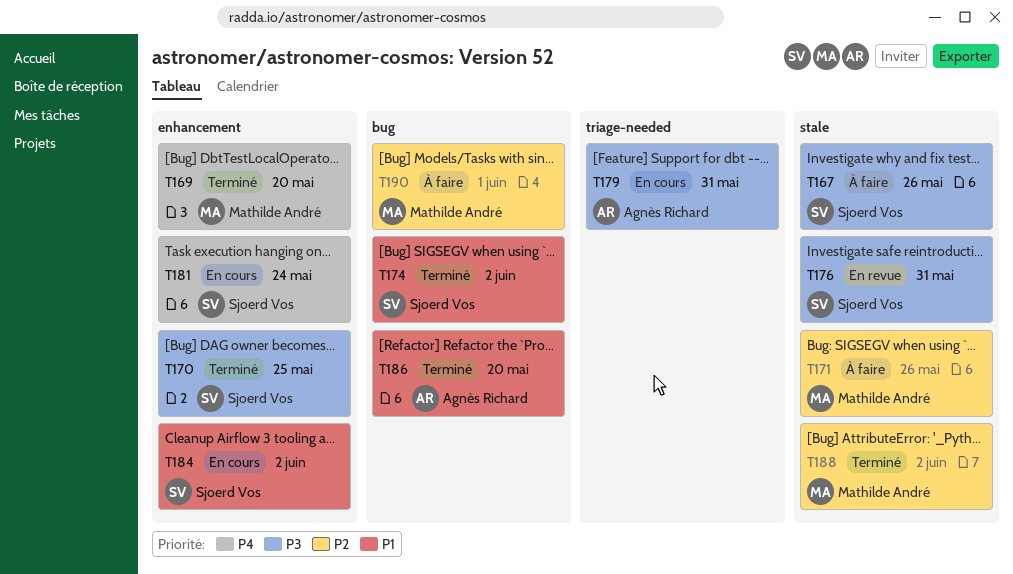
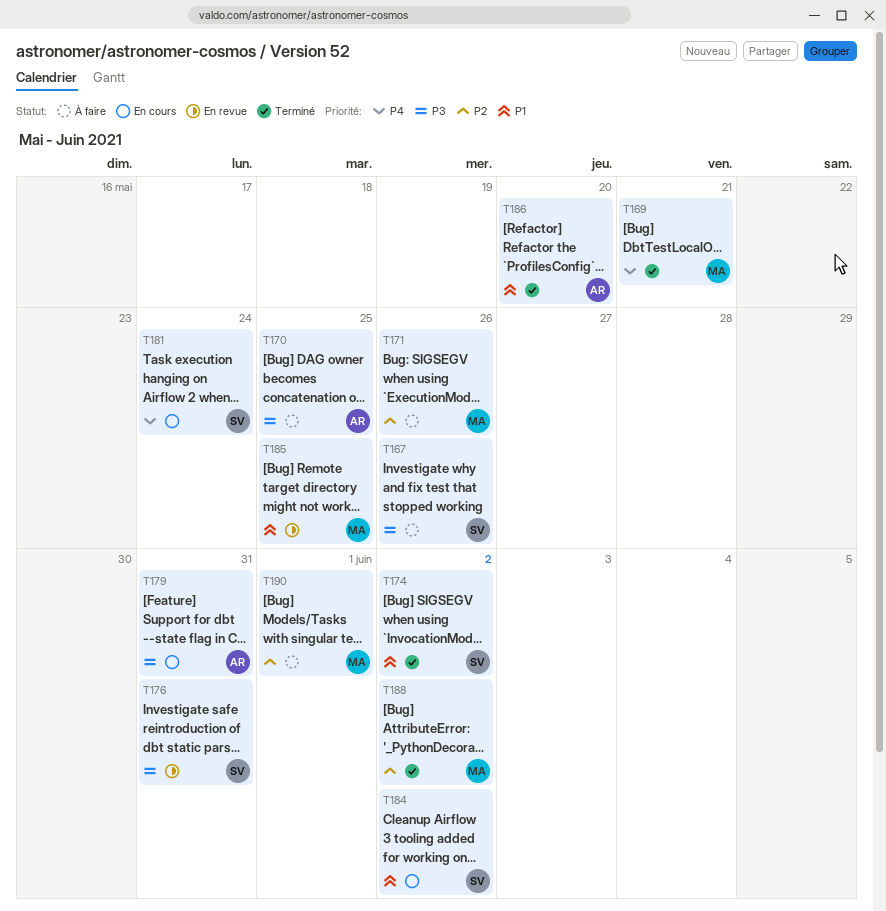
T169, due: May 20 -> May 21
T170, status: Terminé -> À faire
T170, owner: Sjoerd Vos -> Agnès Richard
T185: none -> present

